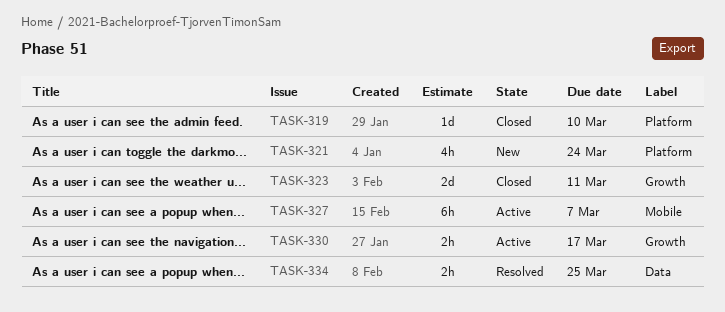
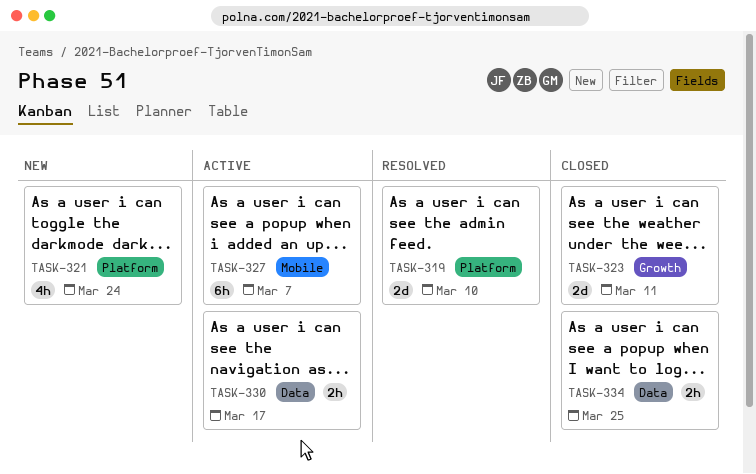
TASK-319, status: Closed -> Resolved
TASK-319, estimate: 1d -> 2d
TASK-330, label: Growth -> Data
TASK-334, status: Resolved -> Closed

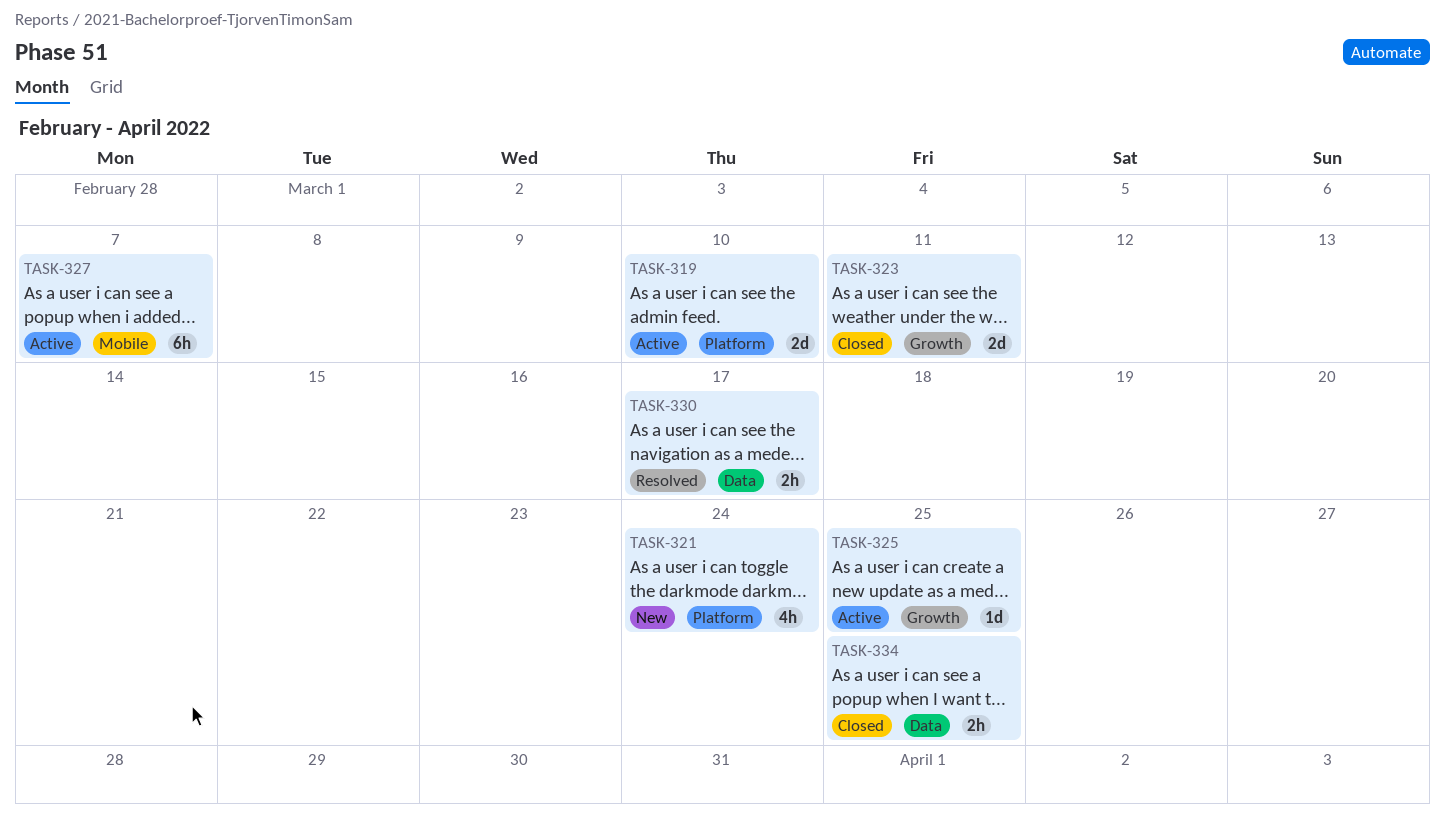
TASK-319, status: Resolved -> Active
TASK-325: none -> present
TASK-330, status: Active -> Resolved

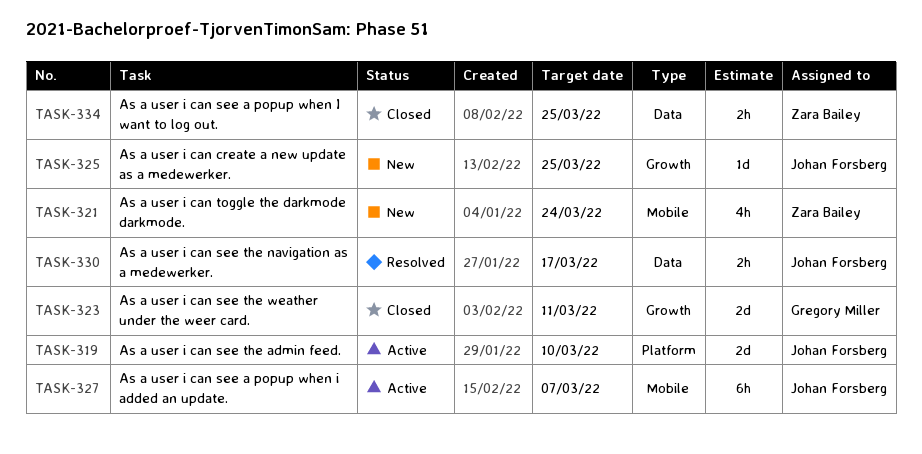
TASK-321, label: Platform -> Mobile
TASK-325, status: Active -> New

